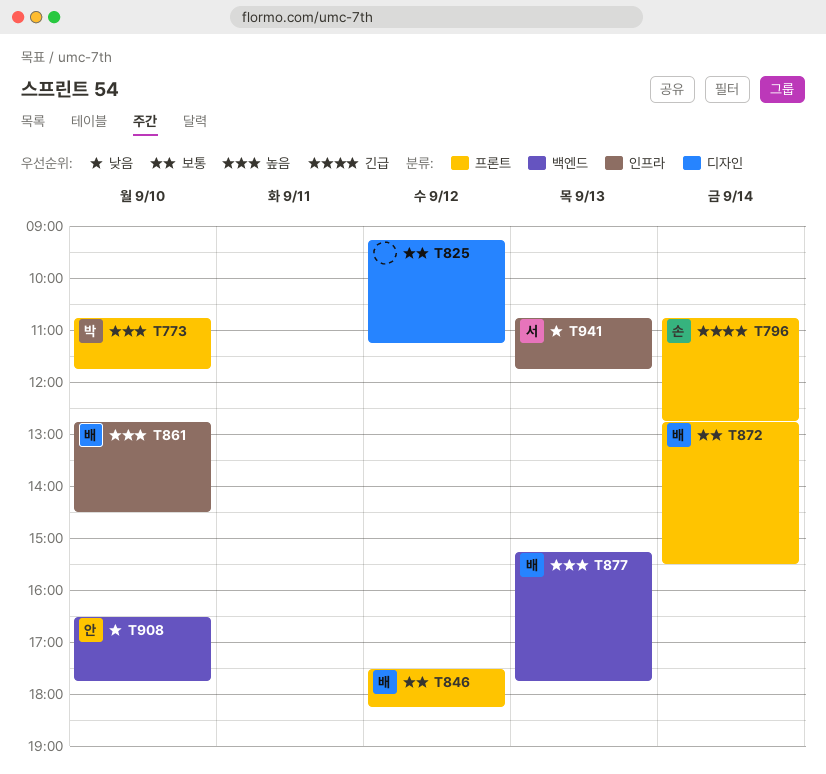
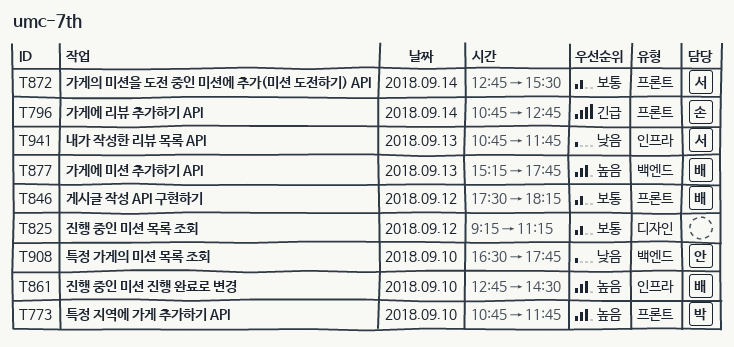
T872, owner: 배 -> 서

